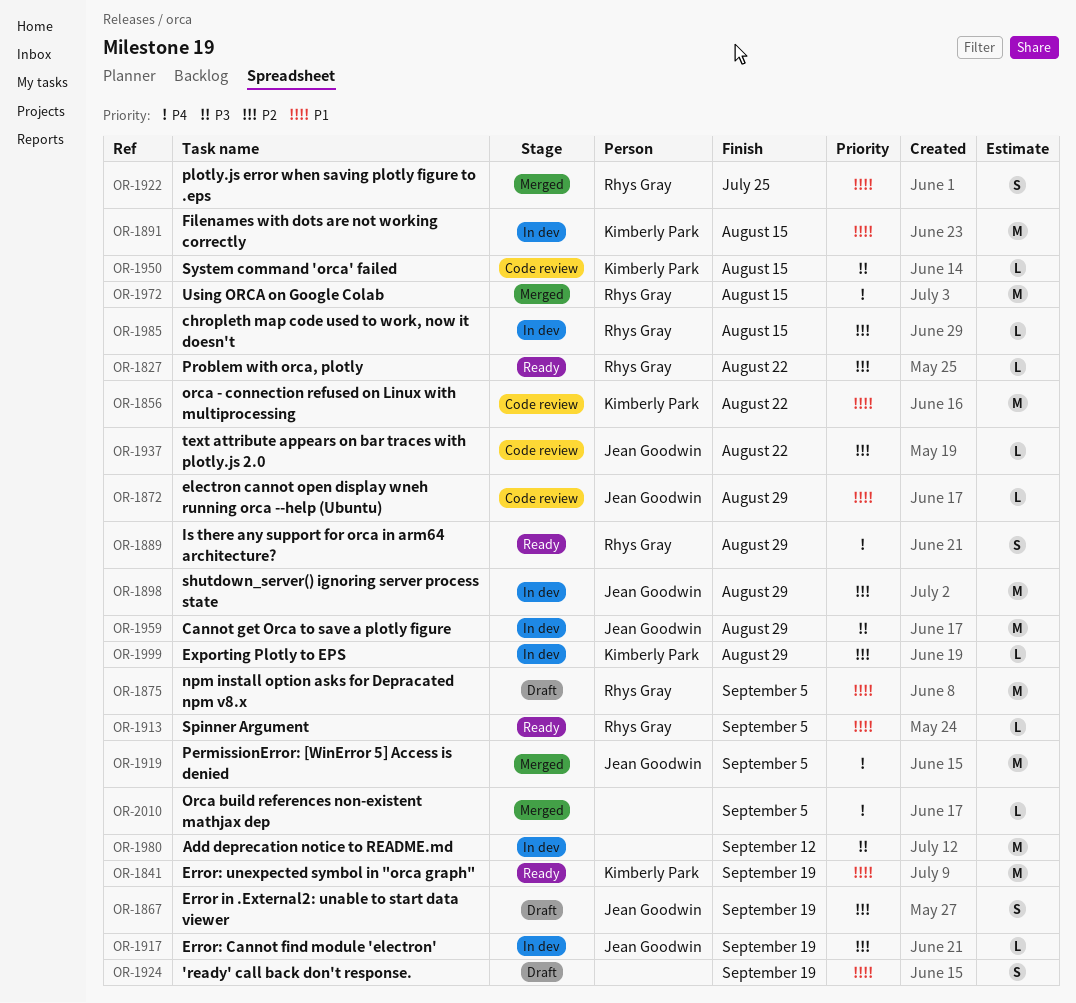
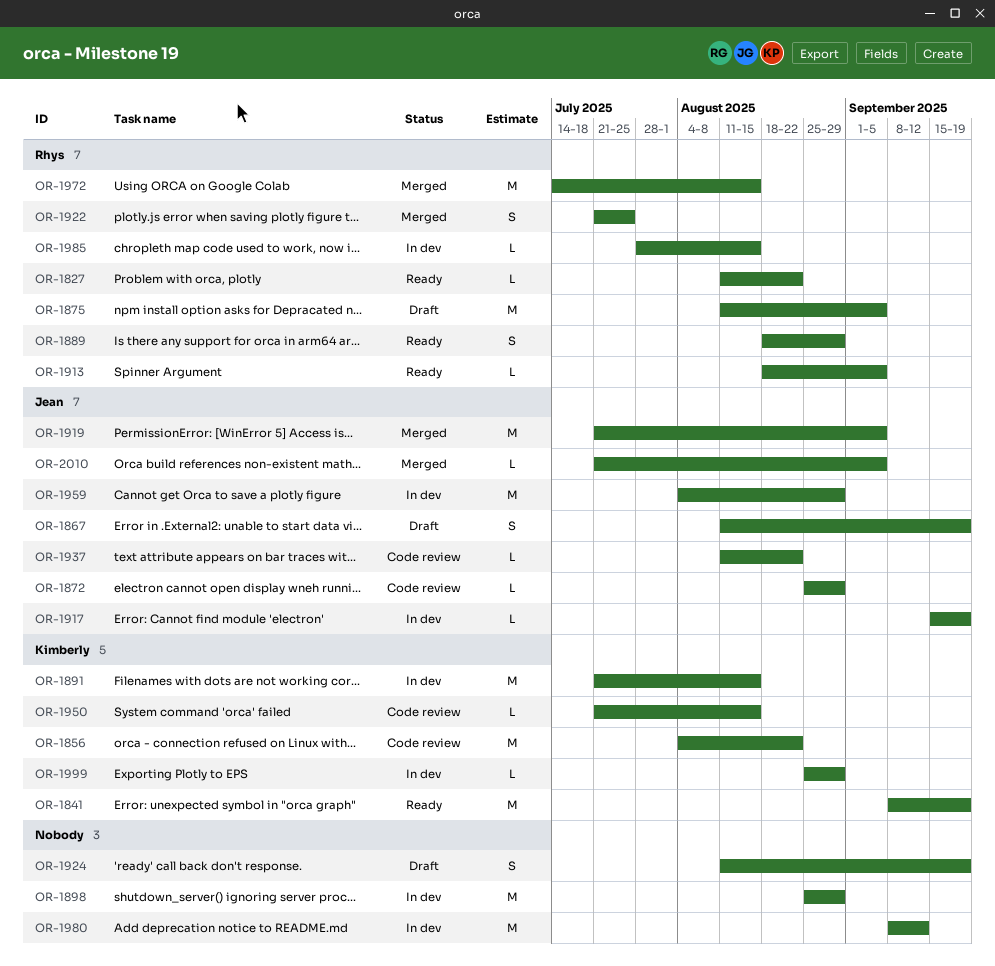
OR-1898, owner: Jean Goodwin -> none
OR-2010, owner: none -> Jean Goodwin

